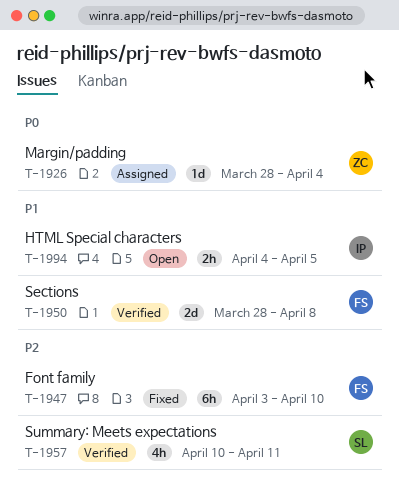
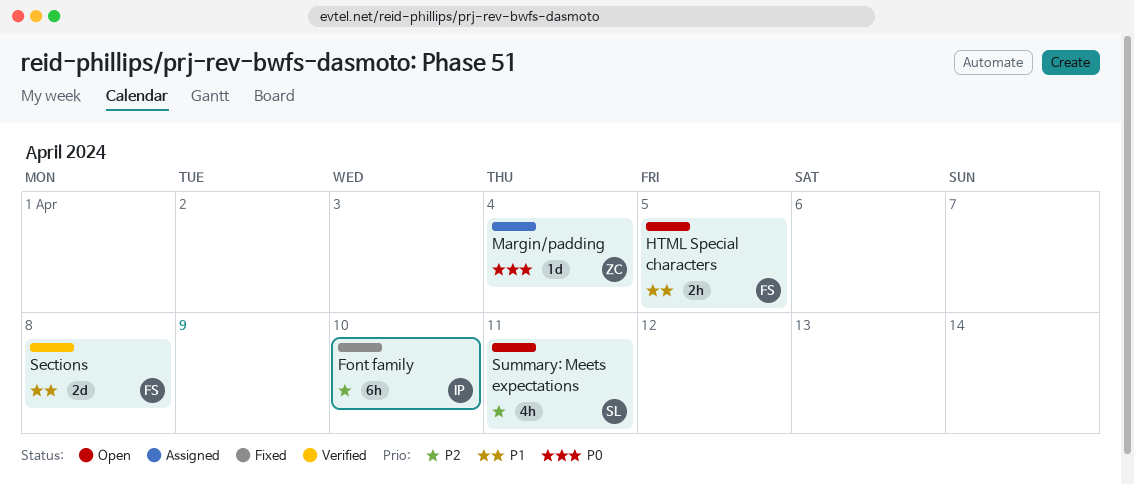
Font family, owner: FS -> IP
HTML Special characters, owner: IP -> FS
Summary: Meets expectations, status: Verified -> Open

